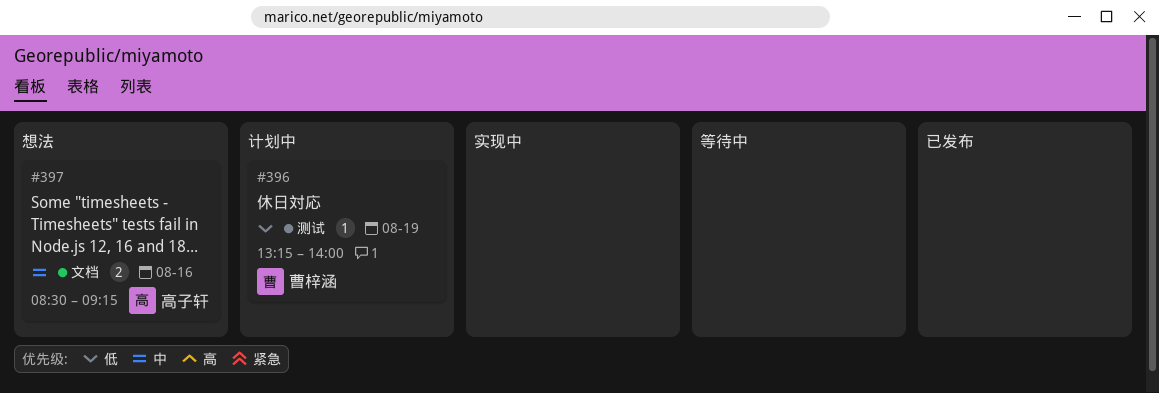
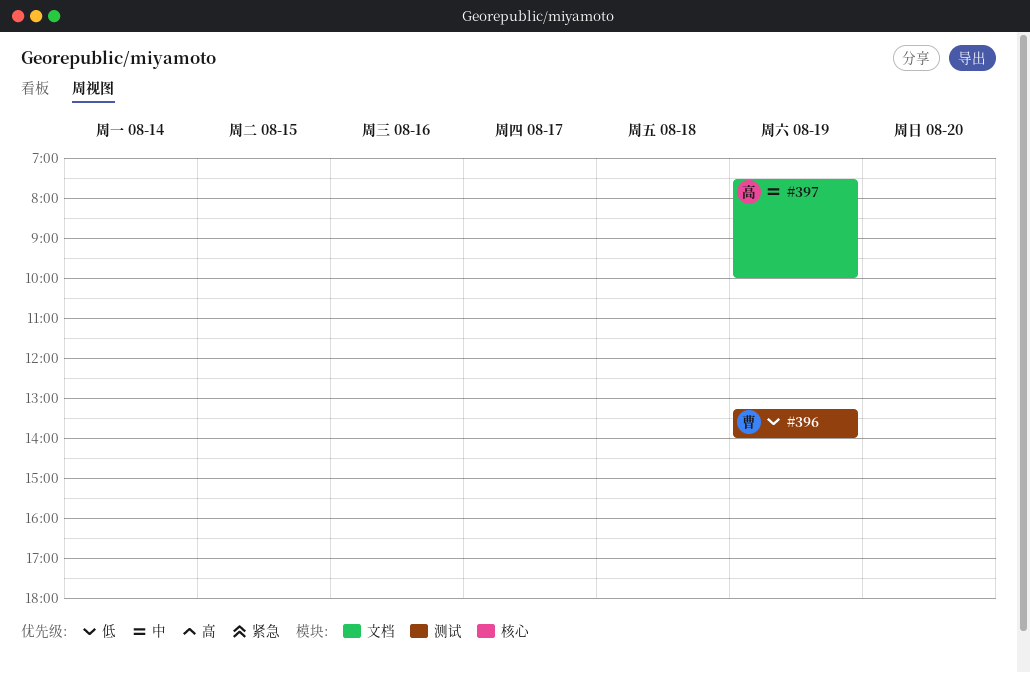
#397, day: Aug 16 -> Aug 19
#397, begins: 08:30 -> 07:30
#397, ends: 09:15 -> 10:00

